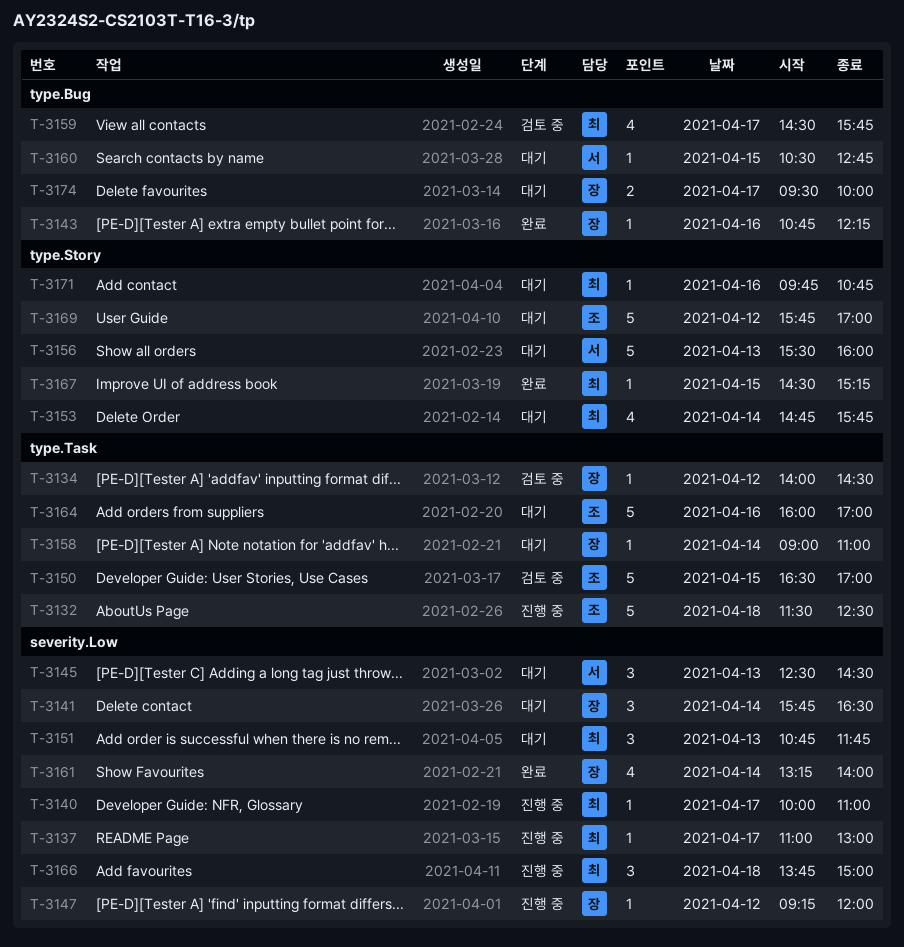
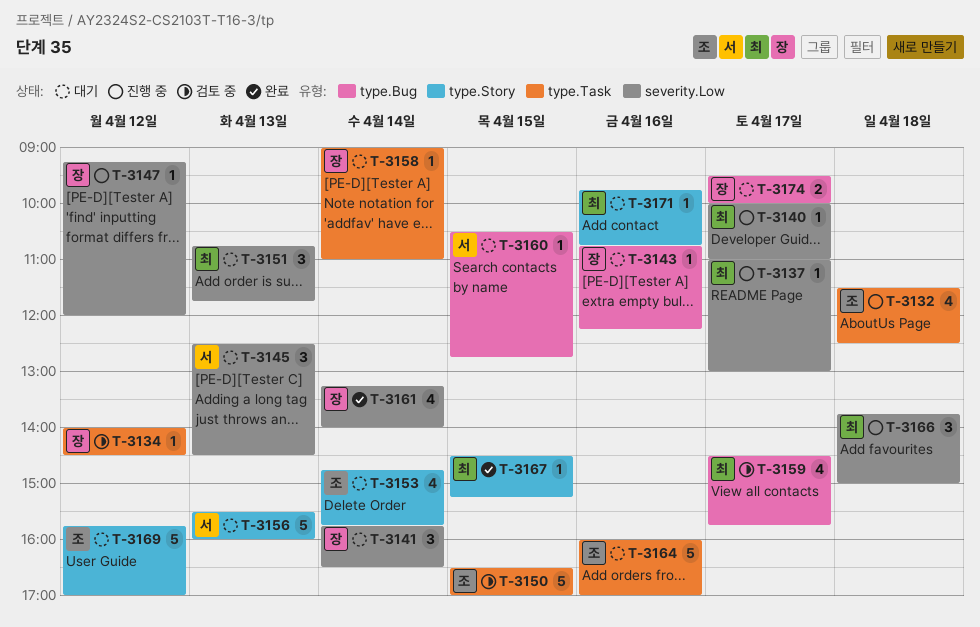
T-3132, estimate: 5 -> 4
T-3143, status: 완료 -> 대기
T-3153, owner: 최 -> 조

